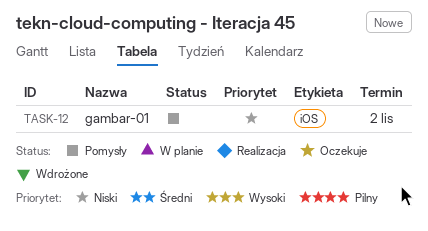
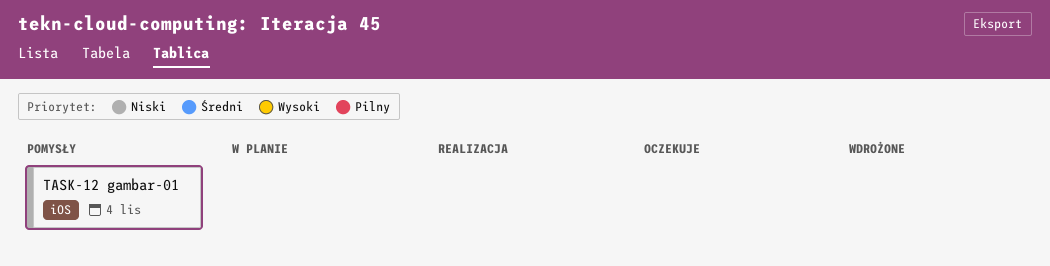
TASK-12, due: Nov 2 -> Nov 4

